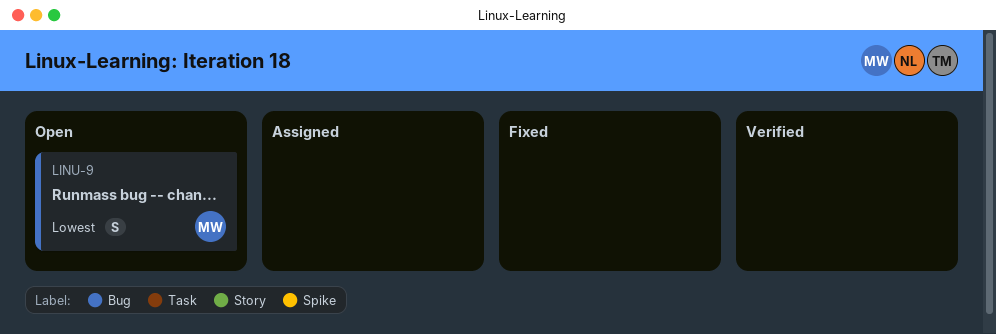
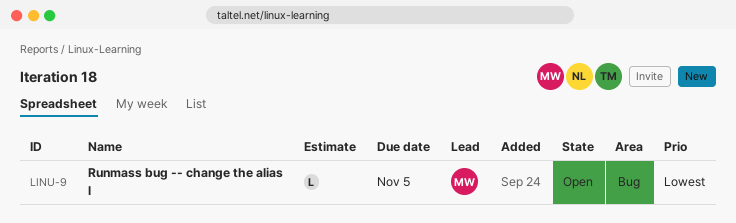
LINU-9, estimate: S -> L

